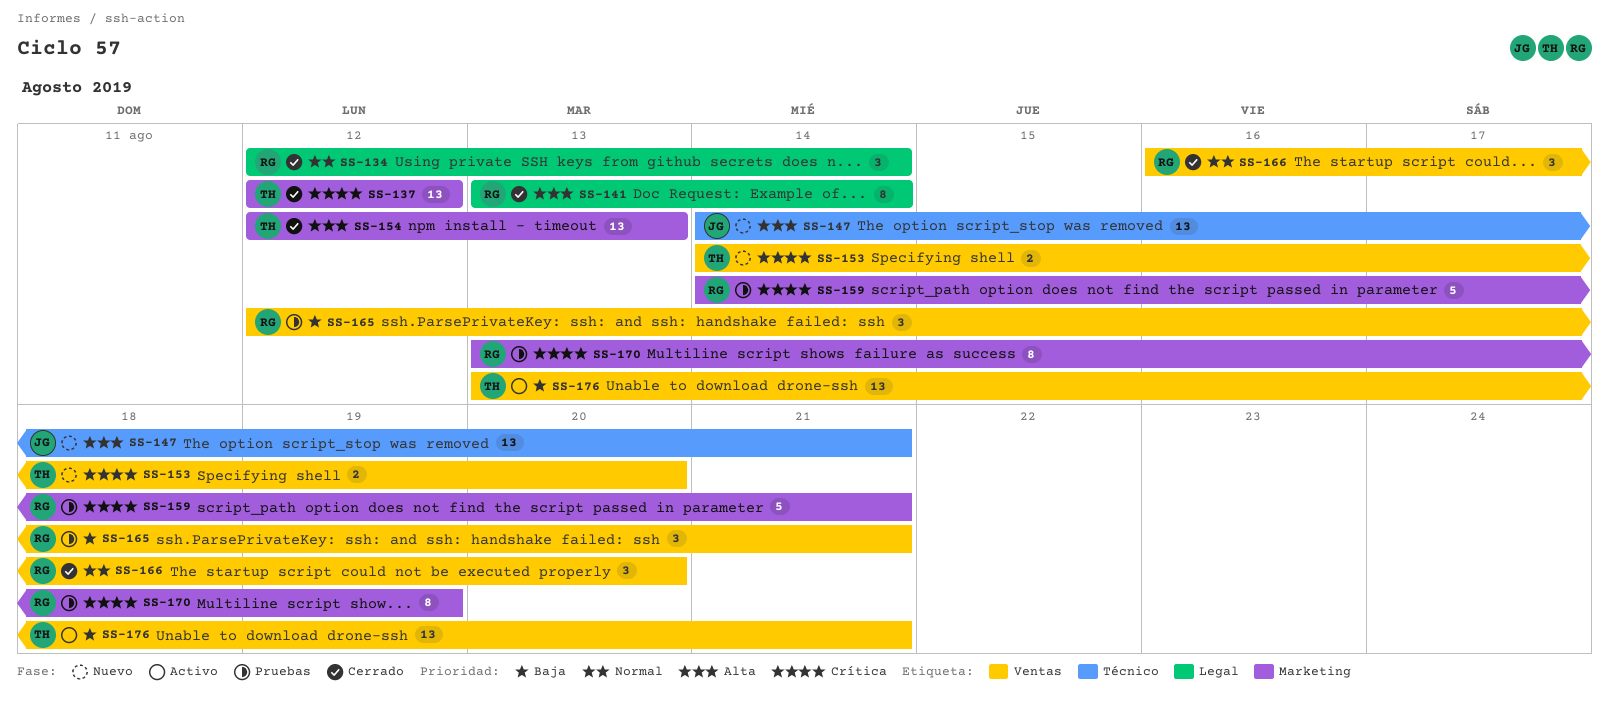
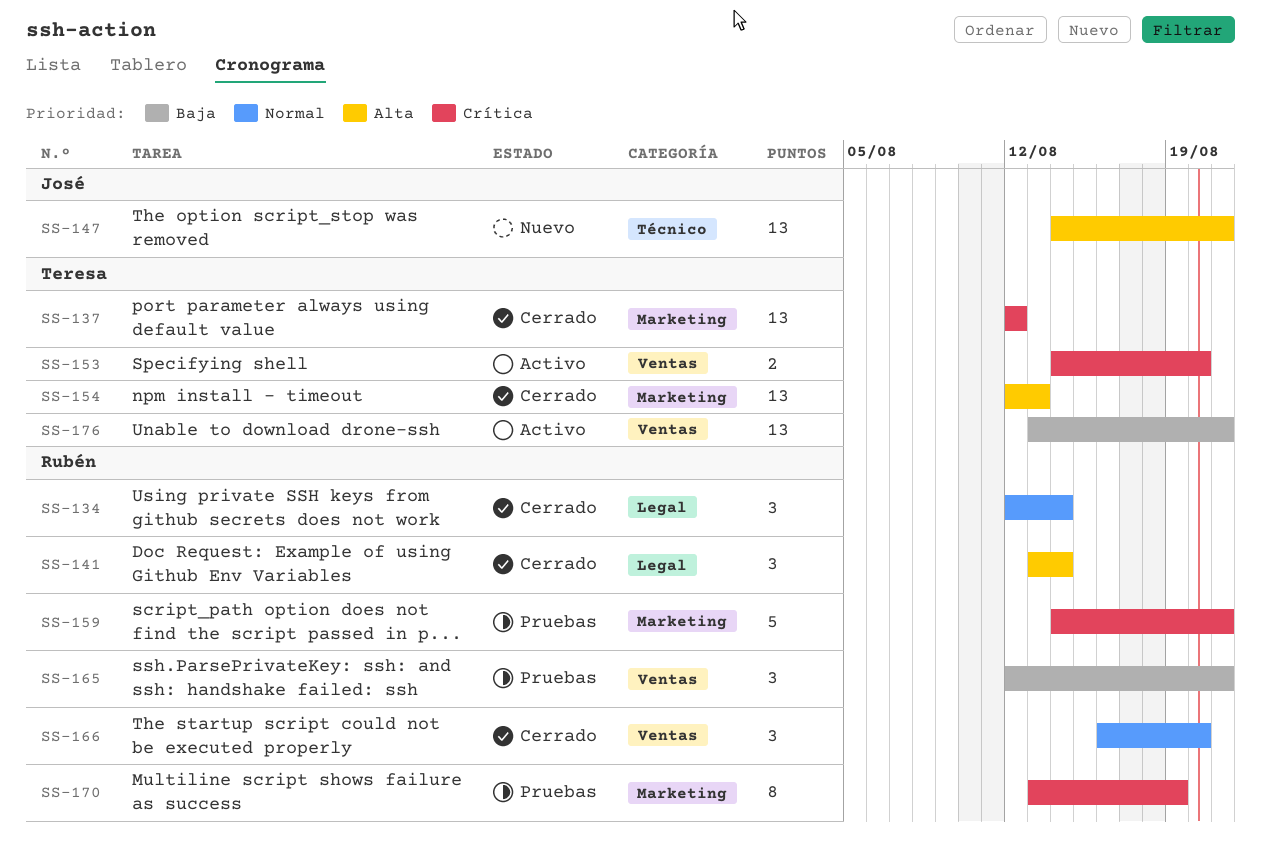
SS-141, estimate: 8 -> 3
SS-153, status: Nuevo -> Activo

